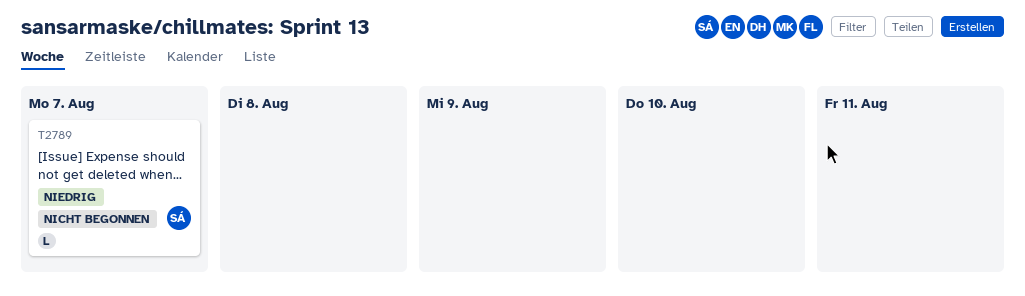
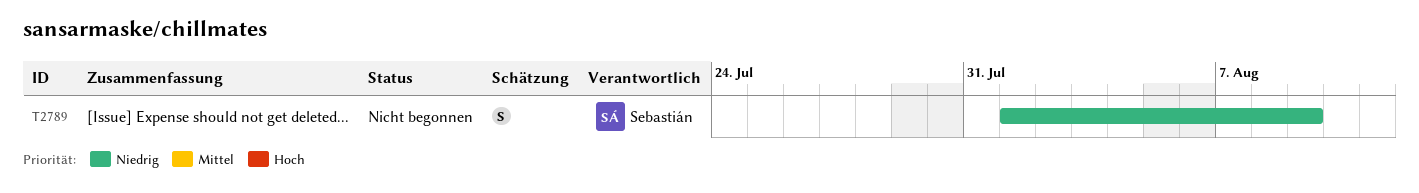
T2789, estimate: L -> S
T2789, due: Aug 7 -> Aug 9

